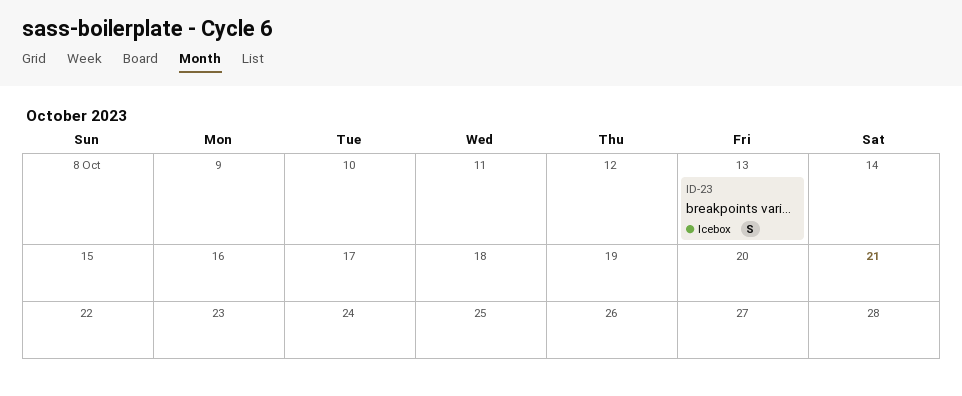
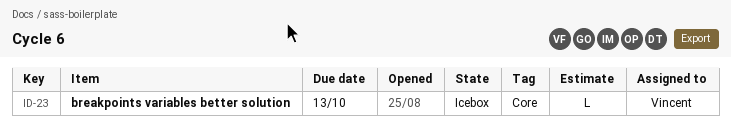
ID-23, estimate: S -> L

